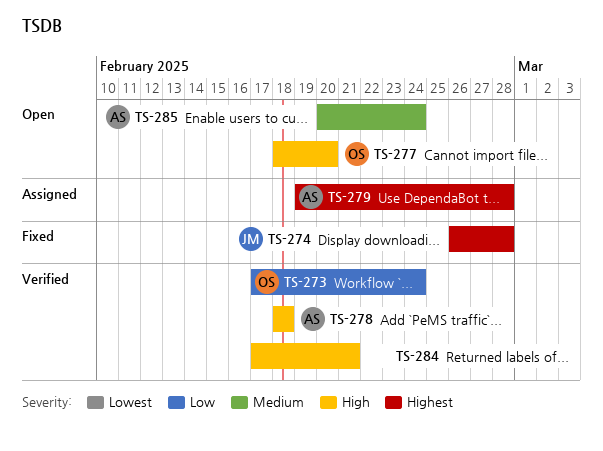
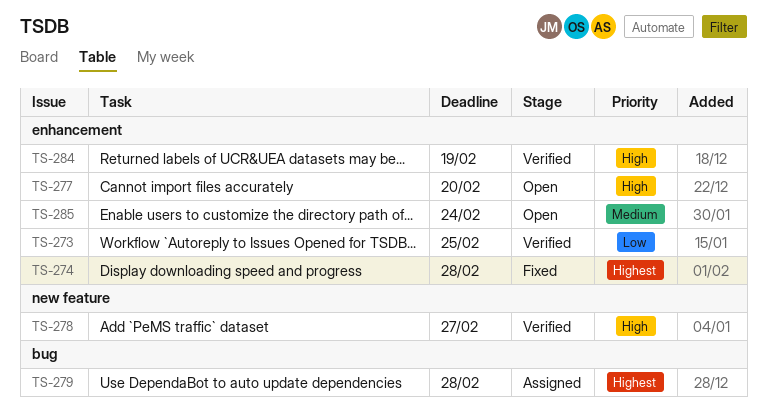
TS-273, due: Feb 24 -> Feb 25
TS-278, due: Feb 18 -> Feb 27
TS-284, due: Feb 21 -> Feb 19

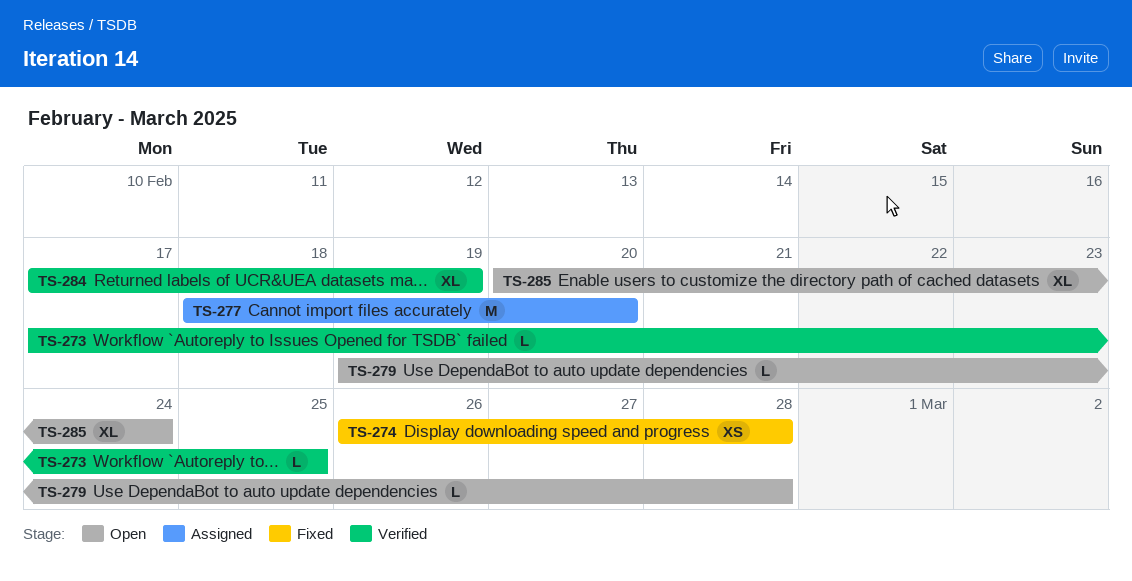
TS-277, status: Open -> Assigned
TS-278: present -> none
TS-279, status: Assigned -> Open

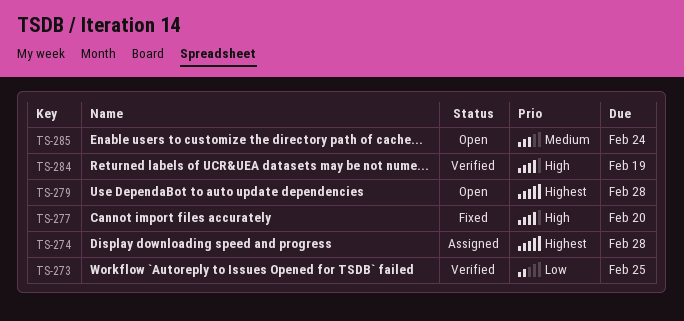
TS-274, status: Fixed -> Assigned
TS-277, status: Assigned -> Fixed

